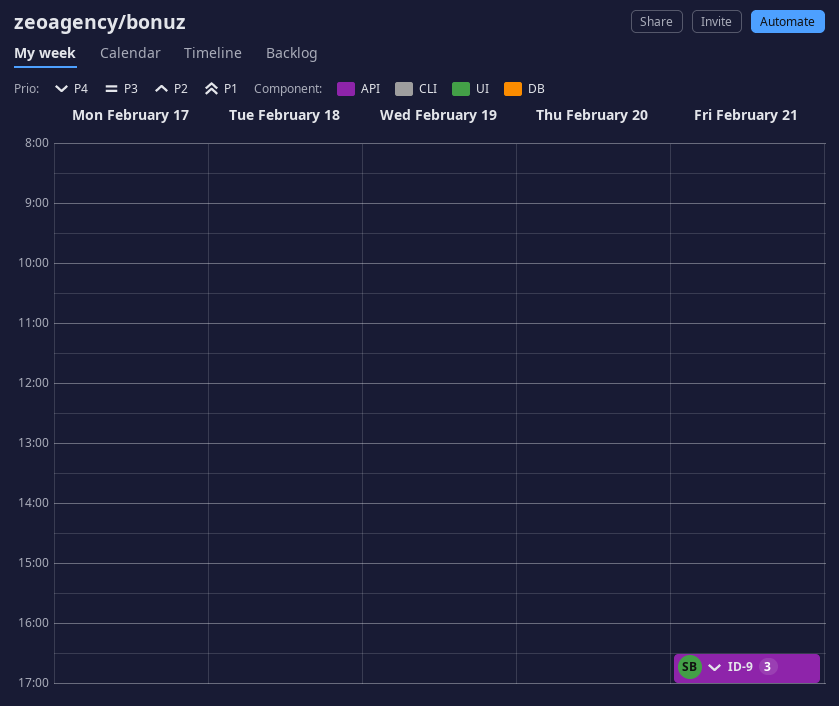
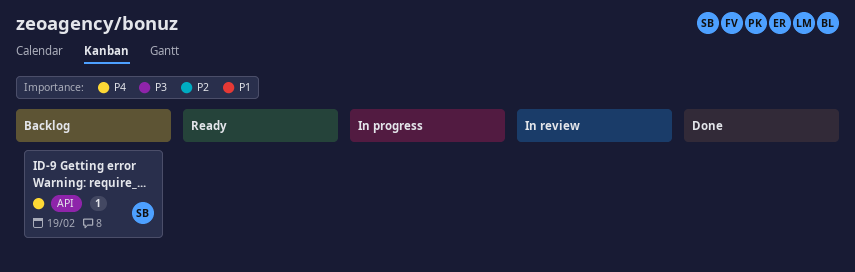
ID-9, estimate: 3 -> 1
ID-9, day: Feb 21 -> Feb 19

